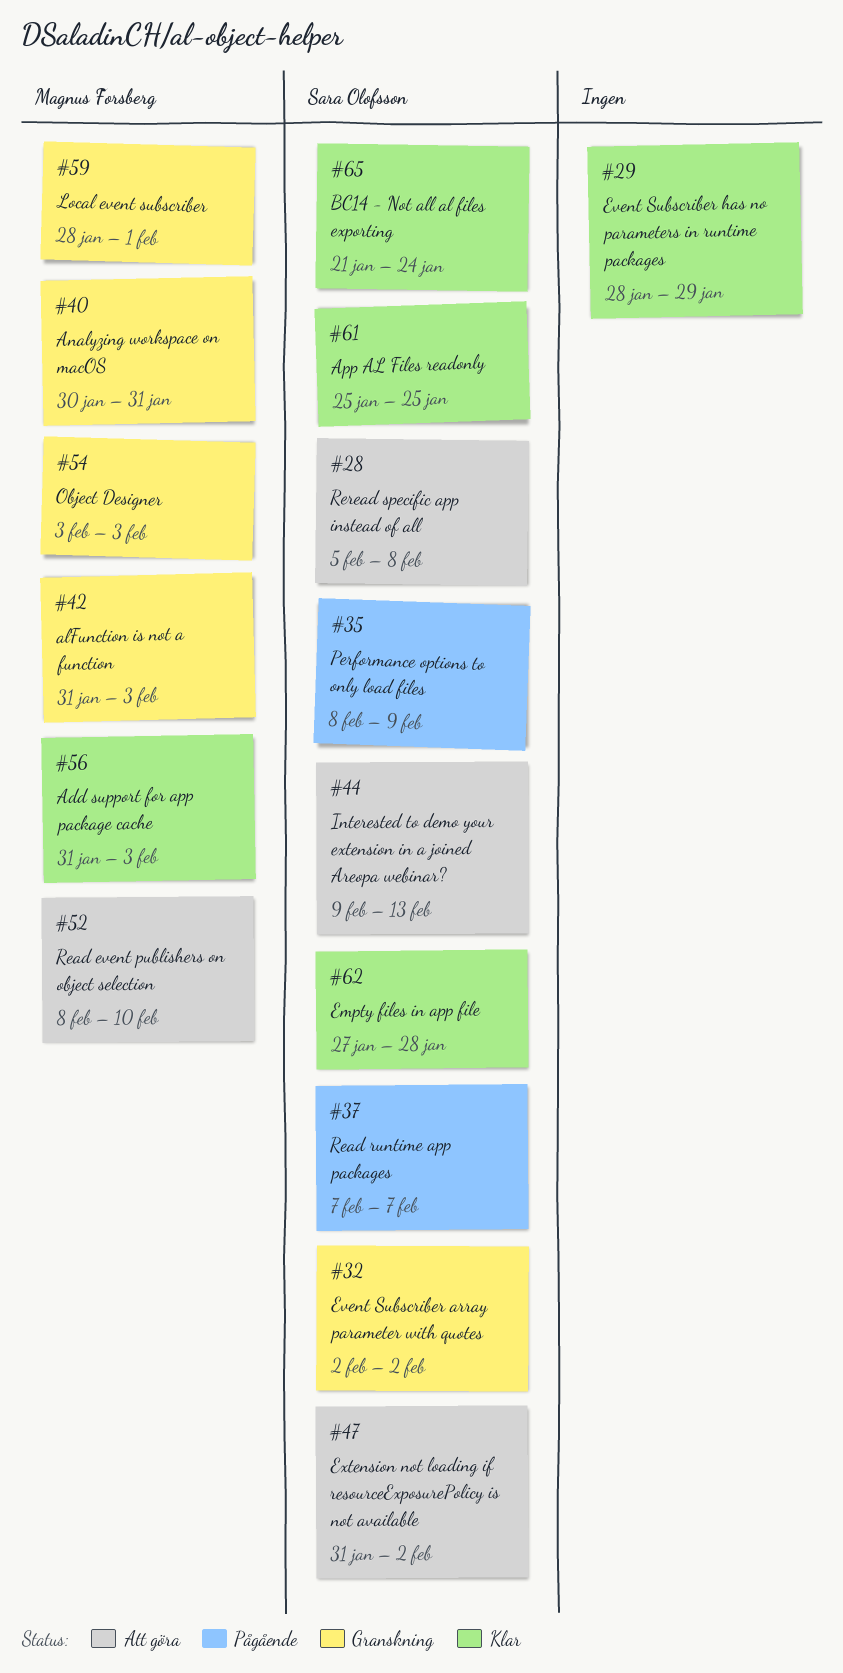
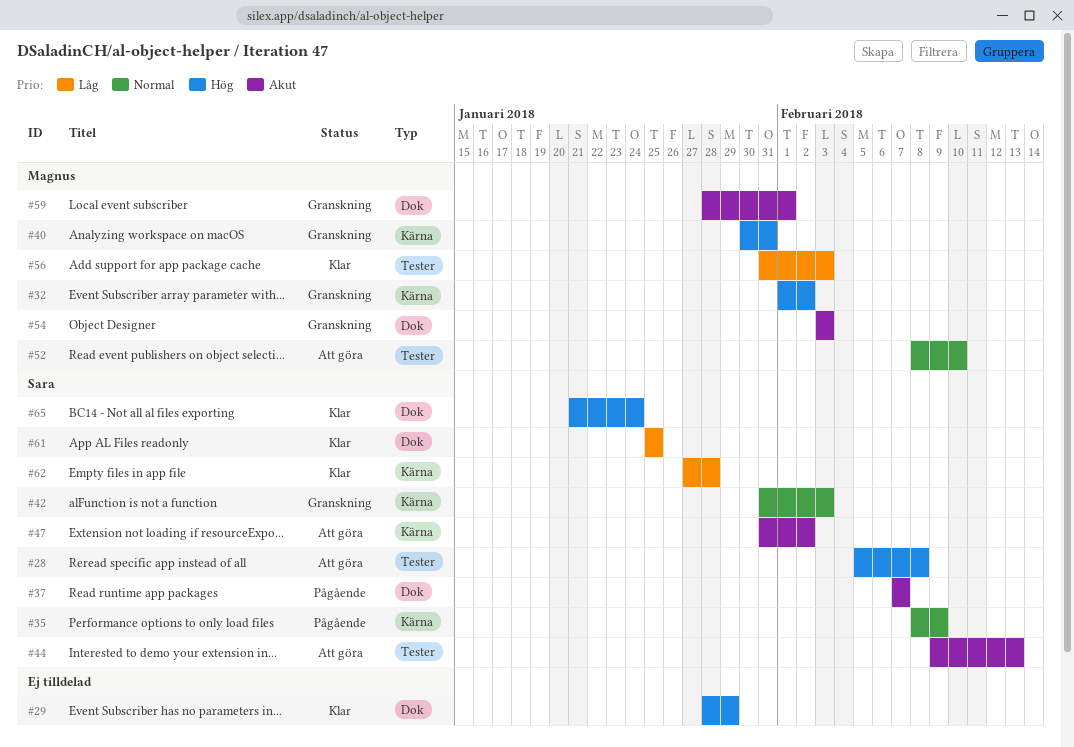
#32, owner: Sara Olofsson -> Magnus Forsberg
#32, start: Feb 2 -> Feb 1
#42, owner: Magnus Forsberg -> Sara Olofsson

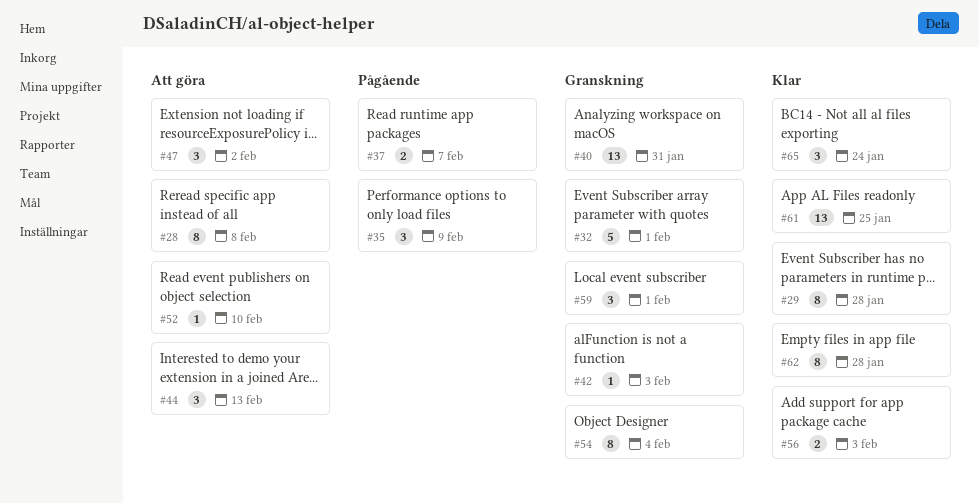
#29, due: Jan 29 -> Jan 28
#32, due: Feb 2 -> Feb 1
#54, due: Feb 3 -> Feb 4

